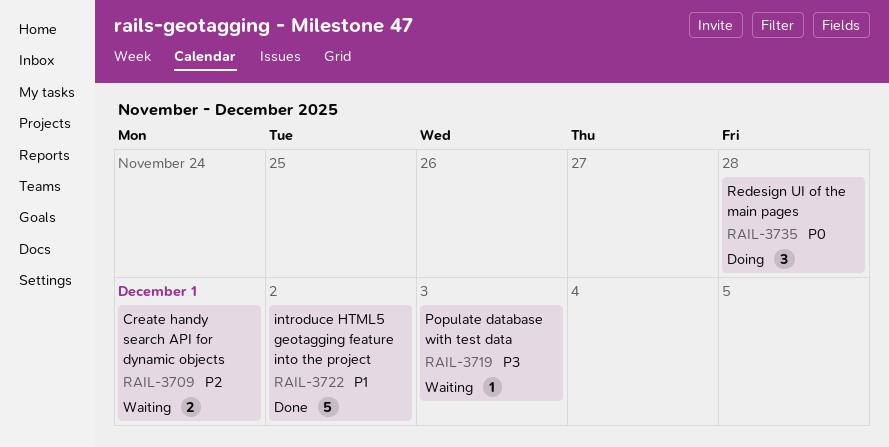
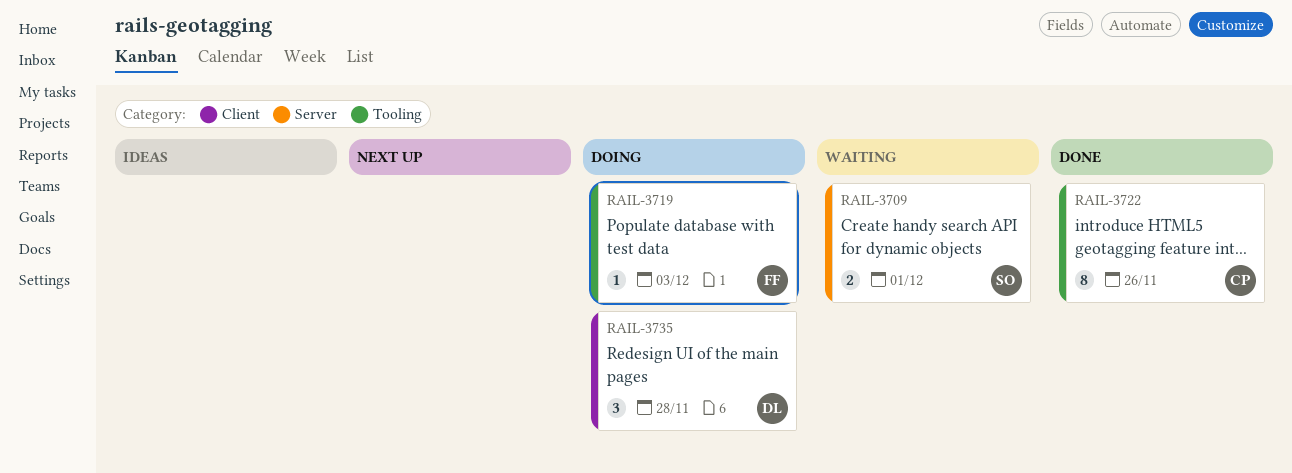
RAIL-3719, status: Waiting -> Doing
RAIL-3722, estimate: 5 -> 8
RAIL-3722, due: Dec 2 -> Nov 26

